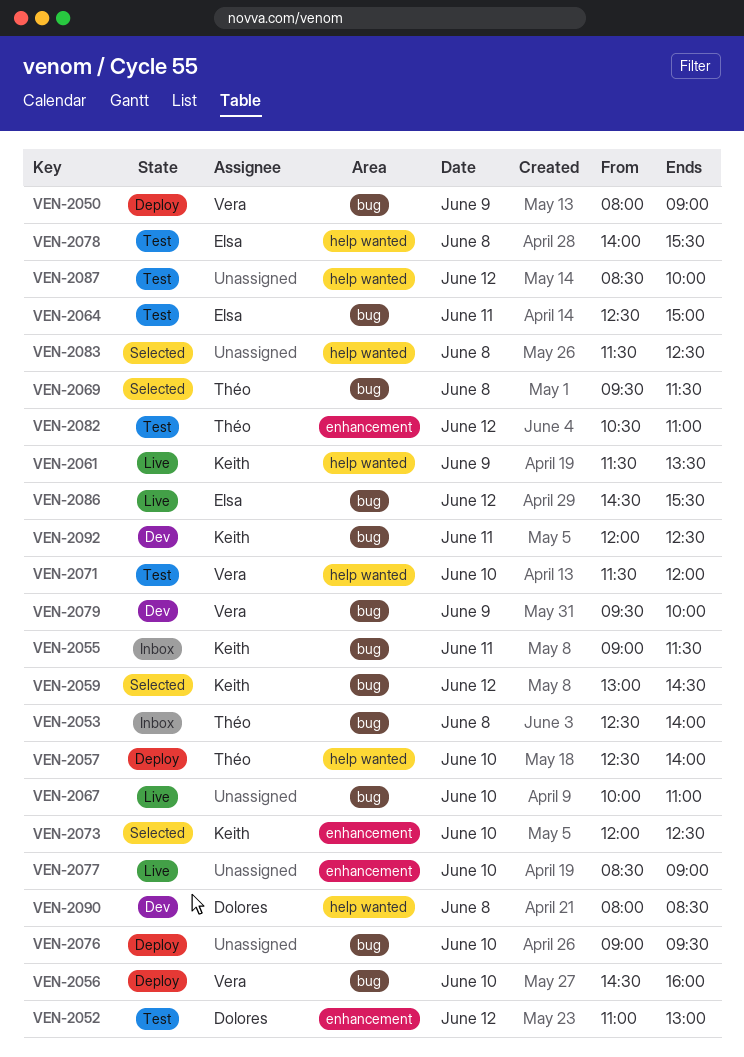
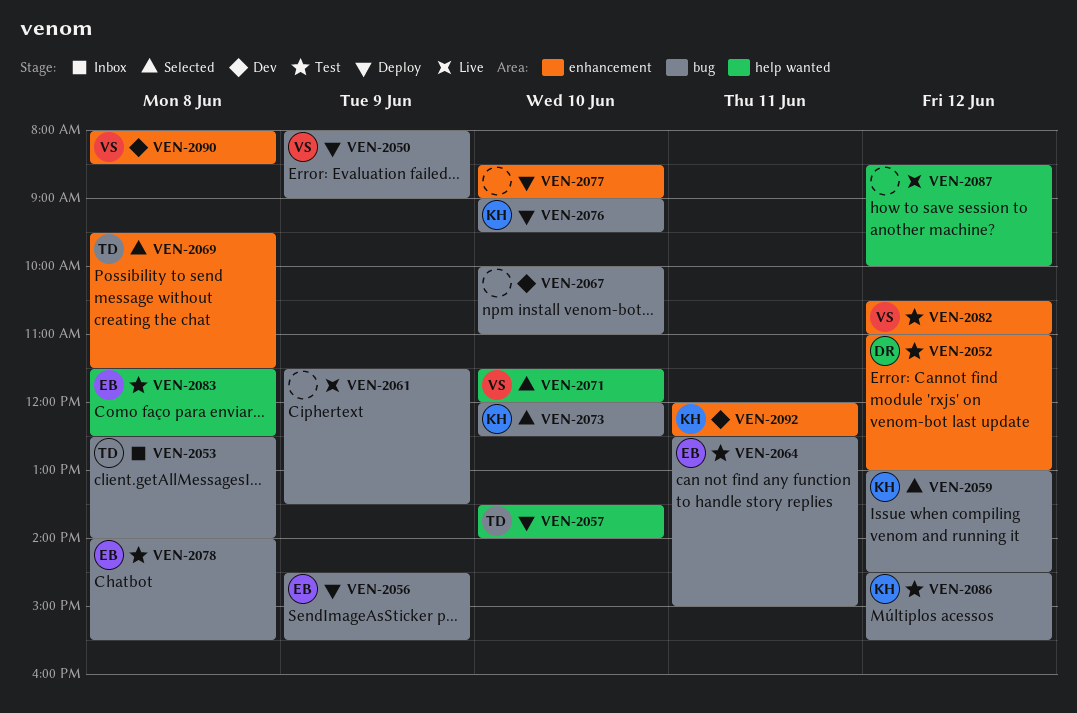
VEN-2055: present -> none
VEN-2056, owner: Vera -> Elsa
VEN-2056, day: Jun 10 -> Jun 9
VEN-2056, ends: 16:00 -> 15:30
VEN-2057, begins: 12:30 -> 13:30
VEN-2061, owner: Keith -> none
VEN-2061, label: help wanted -> bug
VEN-2067, status: Live -> Dev
VEN-2069, label: bug -> enhancement
VEN-2071, status: Test -> Selected
VEN-2073, label: enhancement -> bug
VEN-2076, owner: none -> Keith
VEN-2077, status: Live -> Deploy
VEN-2078, label: help wanted -> bug
VEN-2079: present -> none
VEN-2082, owner: Théo -> Vera
VEN-2083, status: Selected -> Test
VEN-2083, owner: none -> Elsa
VEN-2086, status: Live -> Test
VEN-2086, owner: Elsa -> Keith
VEN-2087, status: Test -> Live
VEN-2090, owner: Dolores -> Vera
VEN-2090, label: help wanted -> enhancement
VEN-2092, label: bug -> enhancement

